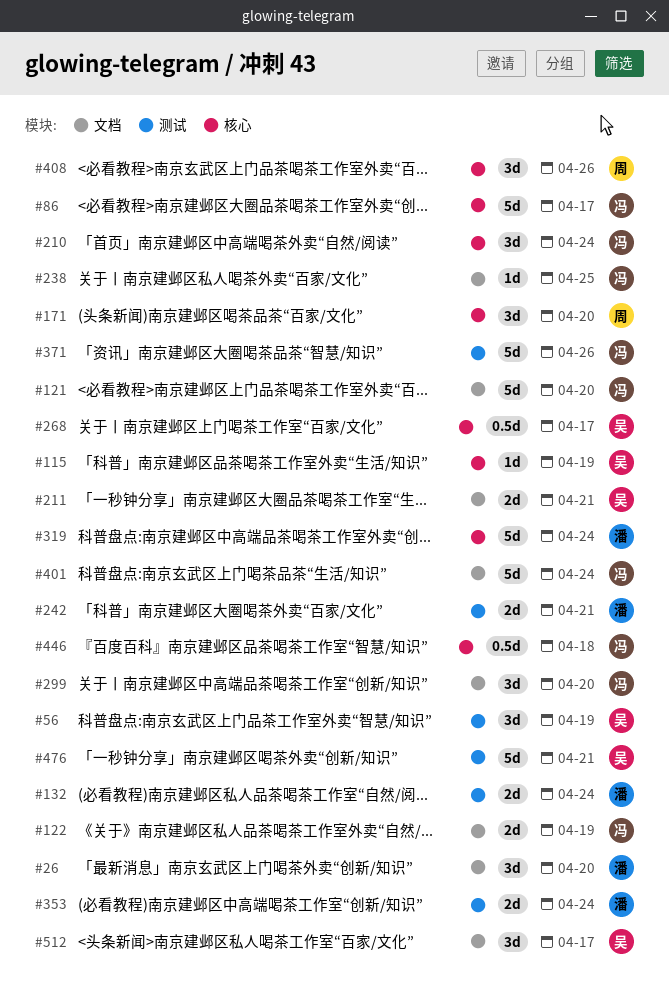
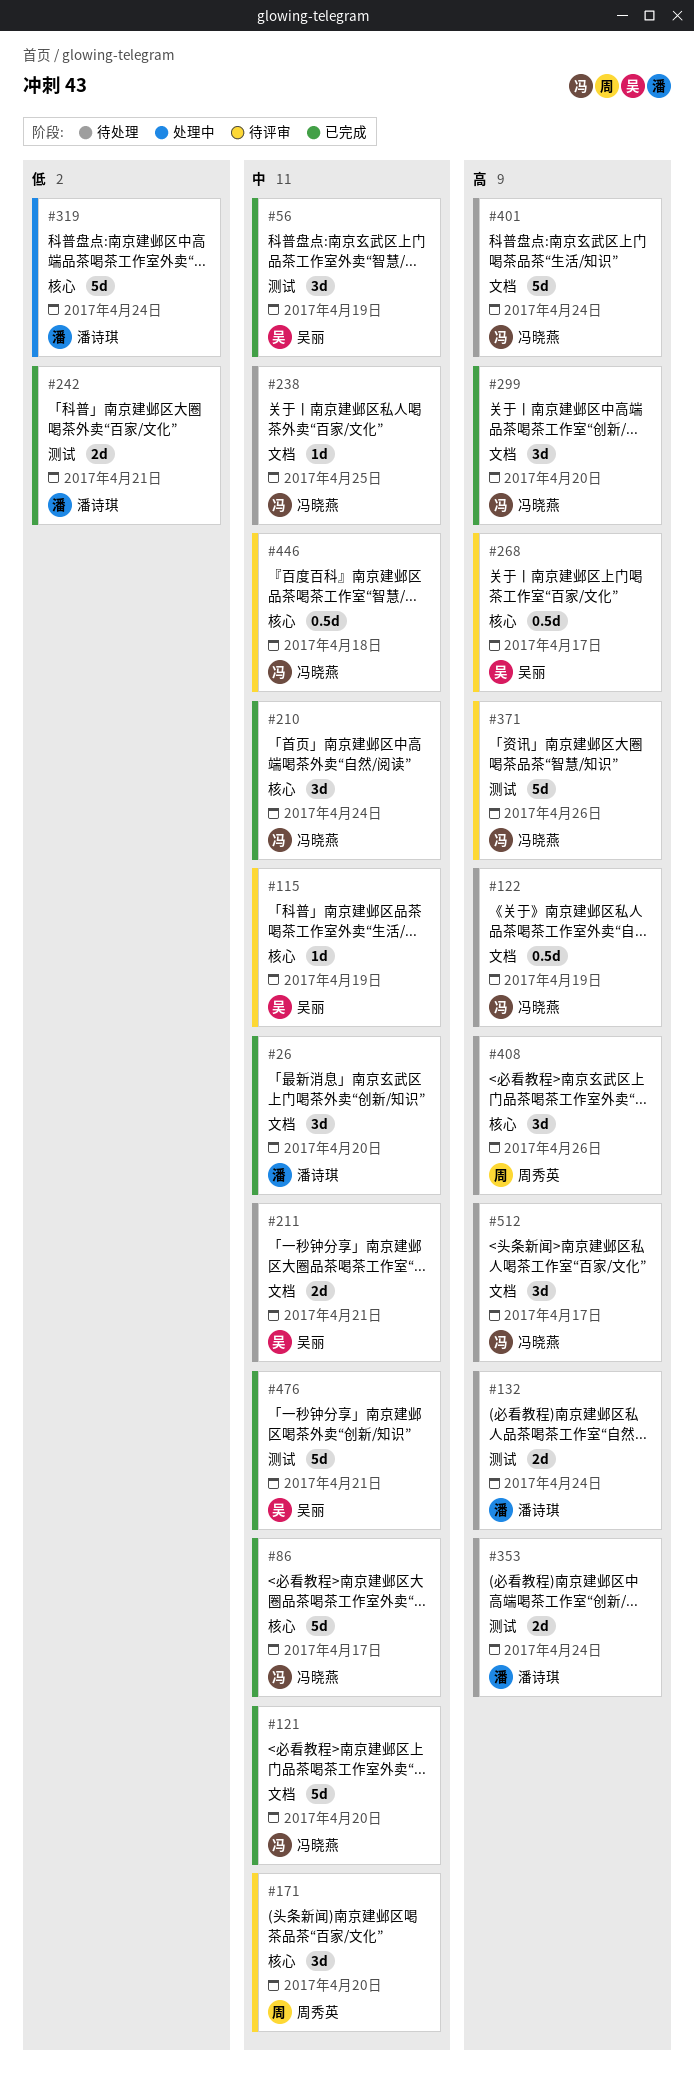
#122, estimate: 2d -> 0.5d
#512, owner: 吴丽 -> 冯晓燕

